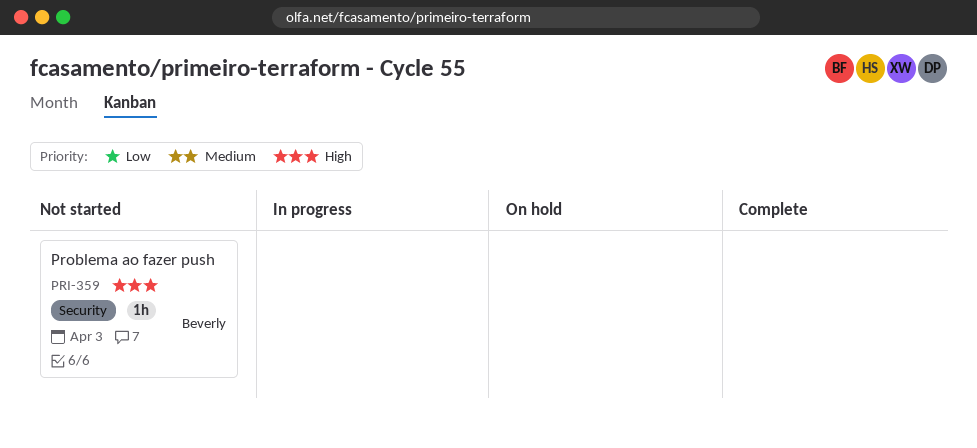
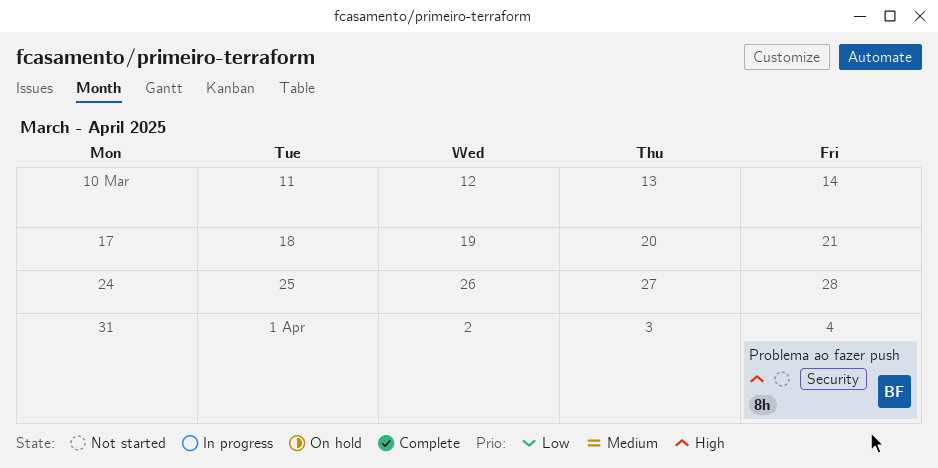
Problema ao fazer push, estimate: 1h -> 8h
Problema ao fazer push, due: Apr 3 -> Apr 4

